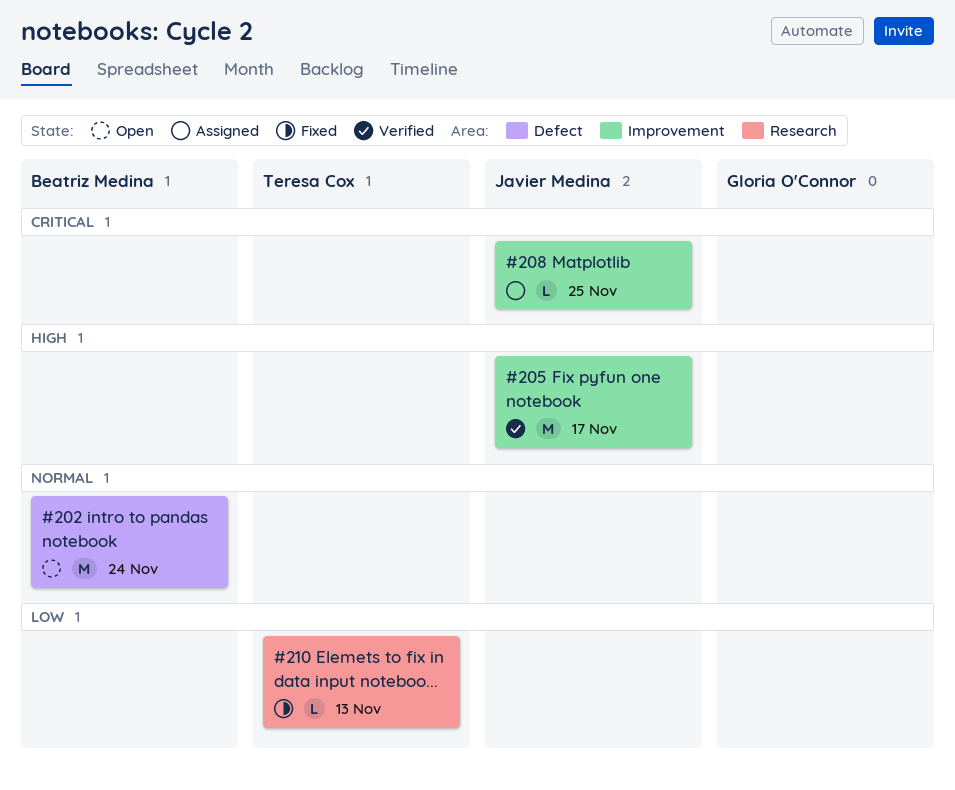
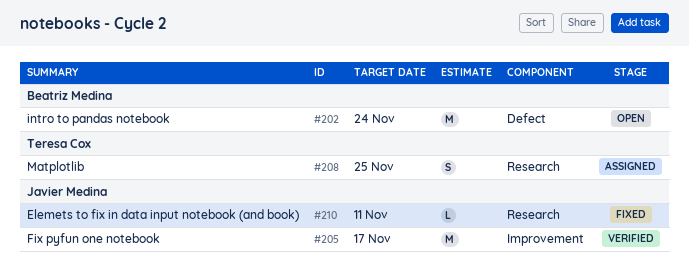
#208, owner: Javier Medina -> Teresa Cox
#208, label: Improvement -> Research
#208, estimate: L -> S
#210, owner: Teresa Cox -> Javier Medina
#210, due: Nov 13 -> Nov 11

